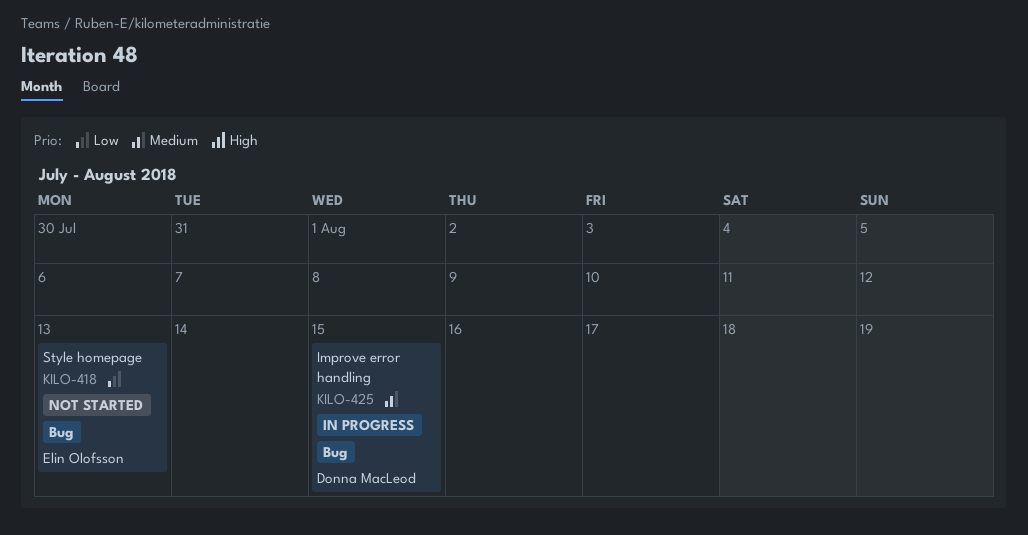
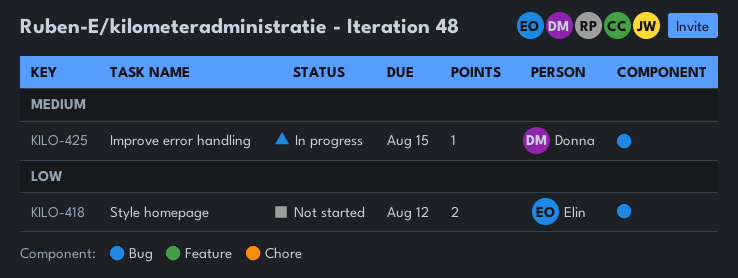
KILO-418, due: Aug 13 -> Aug 12

